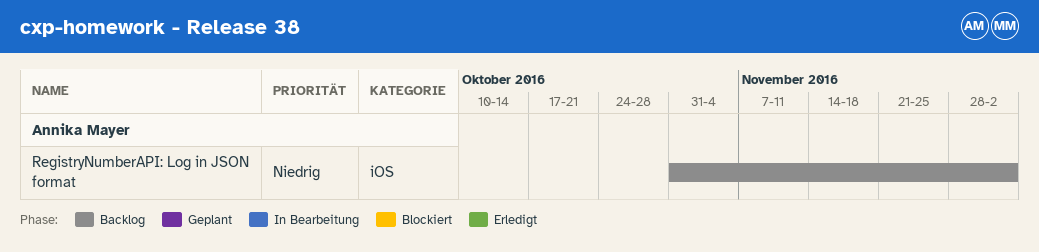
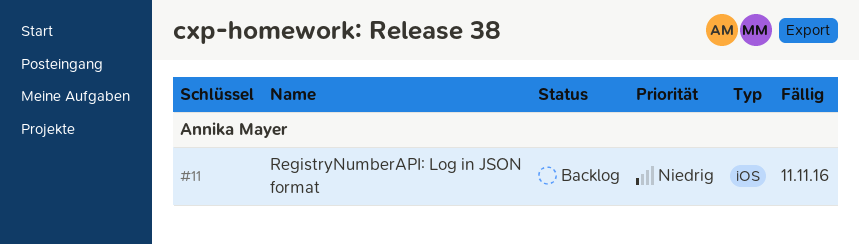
RegistryNumberAPI: Log in JSON format, due: Dec 2 -> Nov 11

